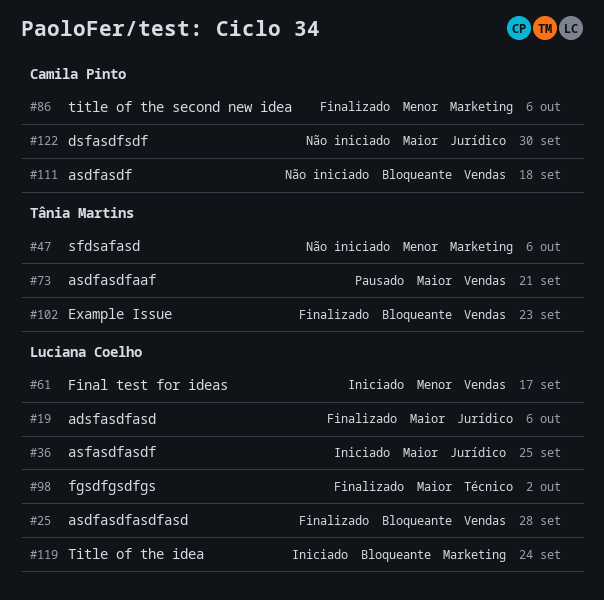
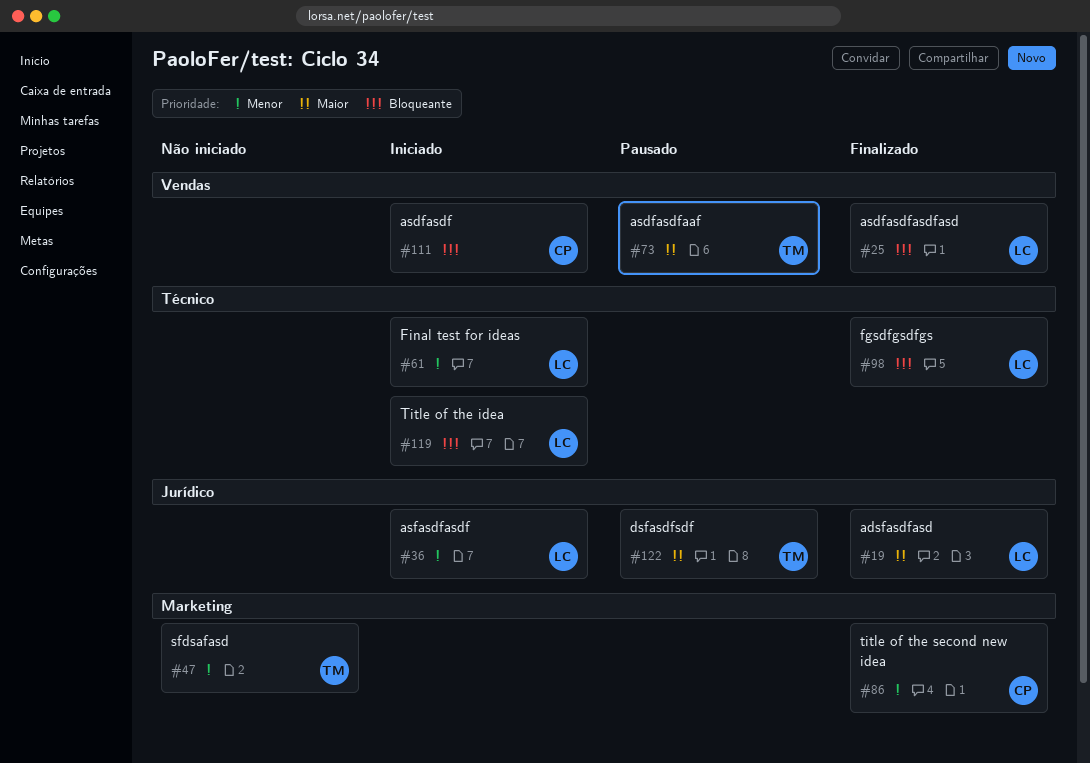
#36, priority: Maior -> Menor
#61, label: Vendas -> Técnico
#98, priority: Maior -> Bloqueante
#102: present -> none
#111, status: Não iniciado -> Iniciado
#119, label: Marketing -> Técnico
#122, status: Não iniciado -> Pausado
#122, owner: Camila Pinto -> Tânia Martins

